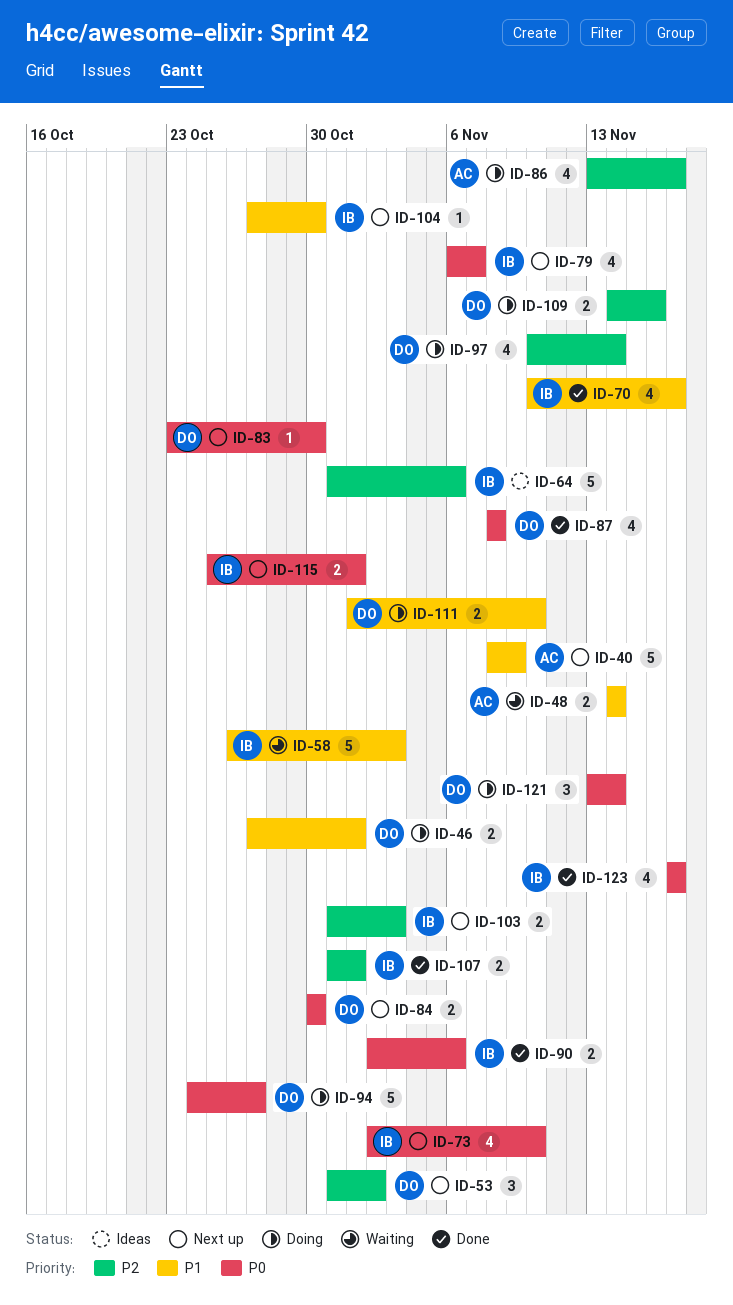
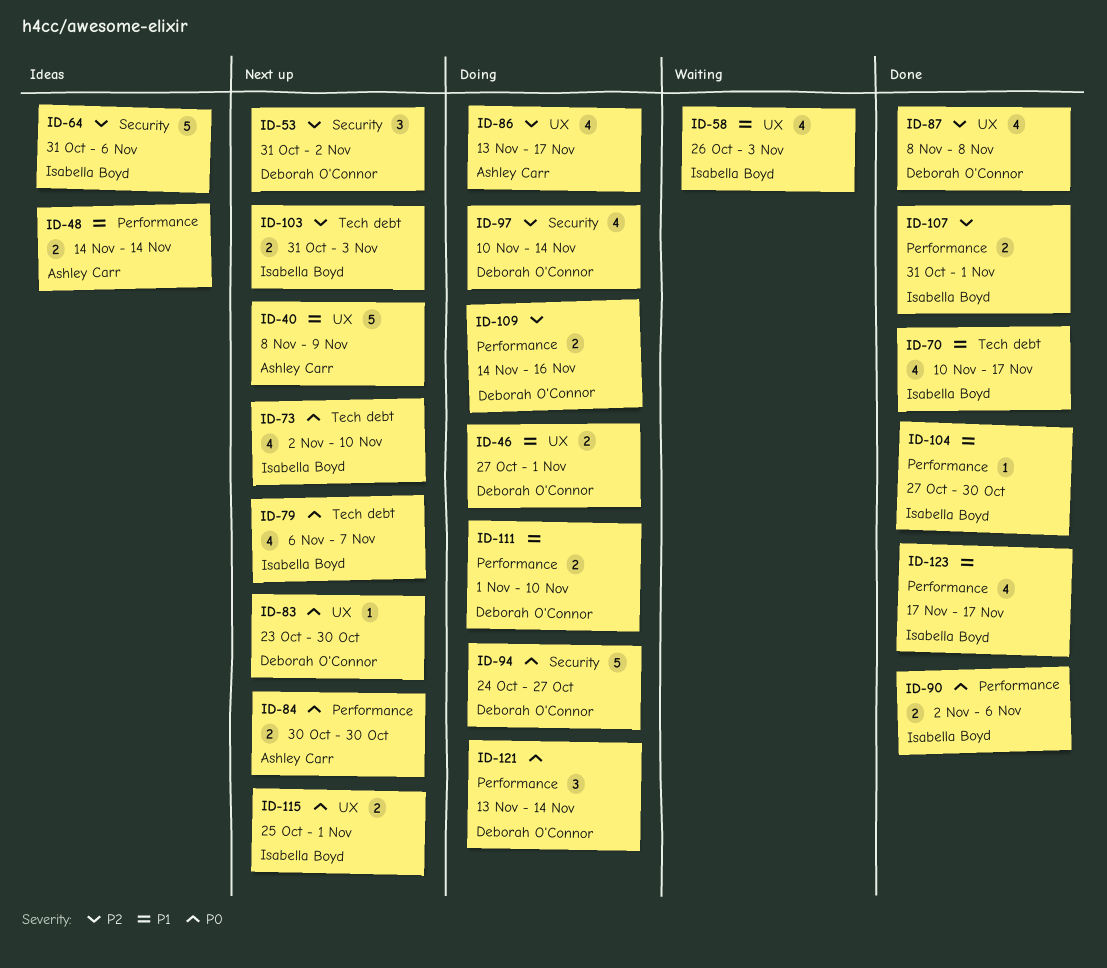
ID-48, status: Waiting -> Ideas
ID-58, estimate: 5 -> 4
ID-84, owner: Deborah O'Connor -> Ashley Carr
ID-87, priority: P0 -> P2
ID-104, status: Next up -> Done
ID-123, priority: P0 -> P1

